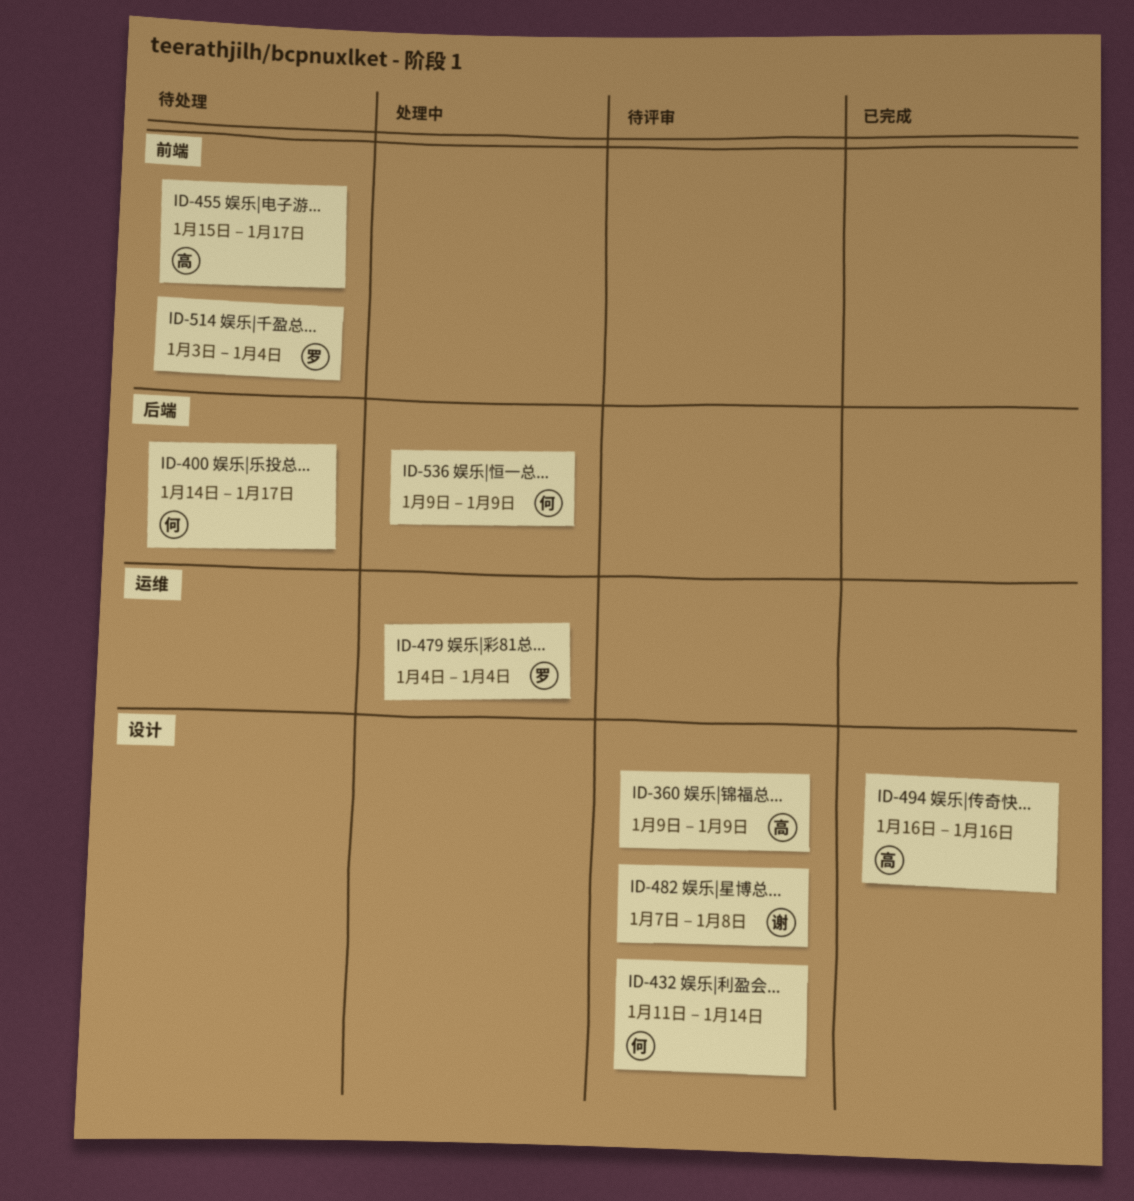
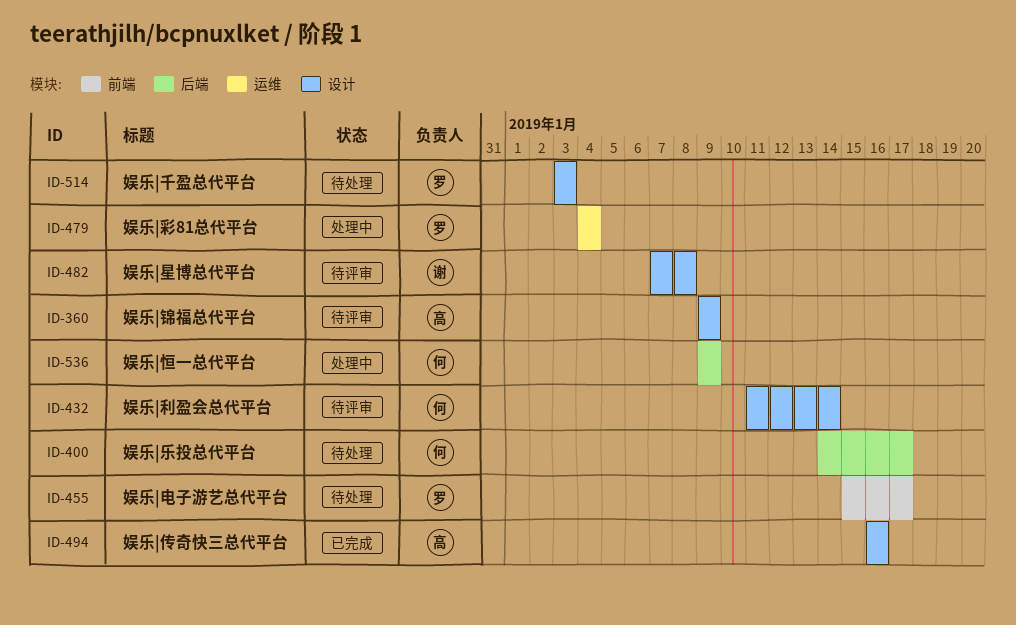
ID-455, owner: 高 -> 罗
ID-514, label: 前端 -> 设计
ID-514, due: Jan 4 -> Jan 3

